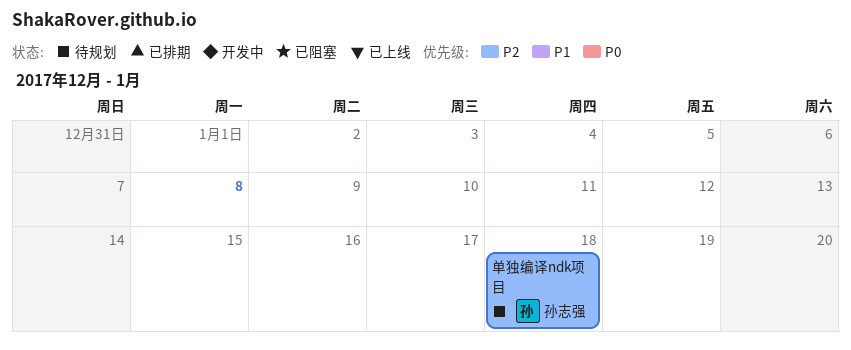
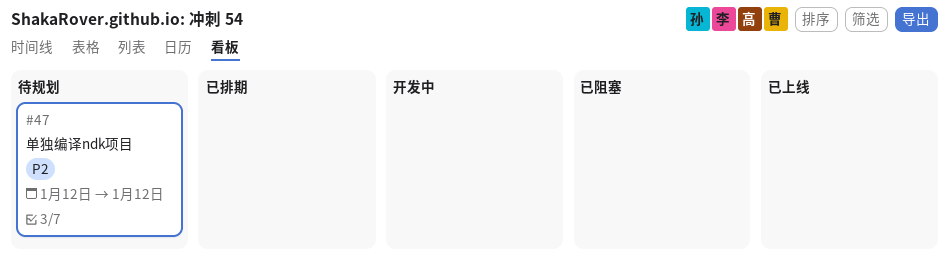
单独编译ndk项目, due: Jan 18 -> Jan 12

